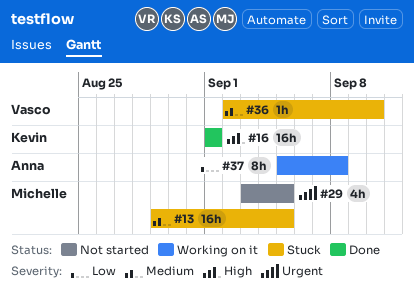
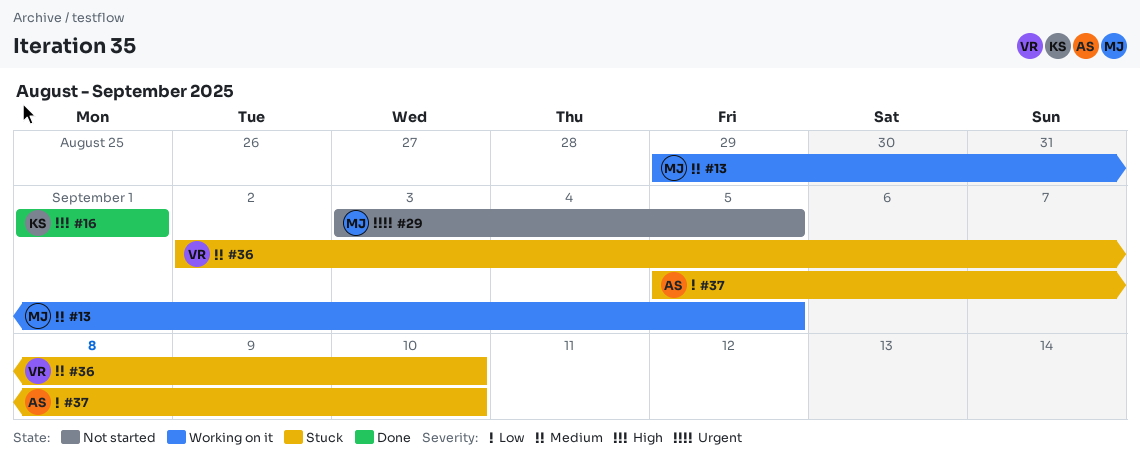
#13, status: Stuck -> Working on it
#37, status: Working on it -> Stuck
#37, due: Sep 8 -> Sep 10

